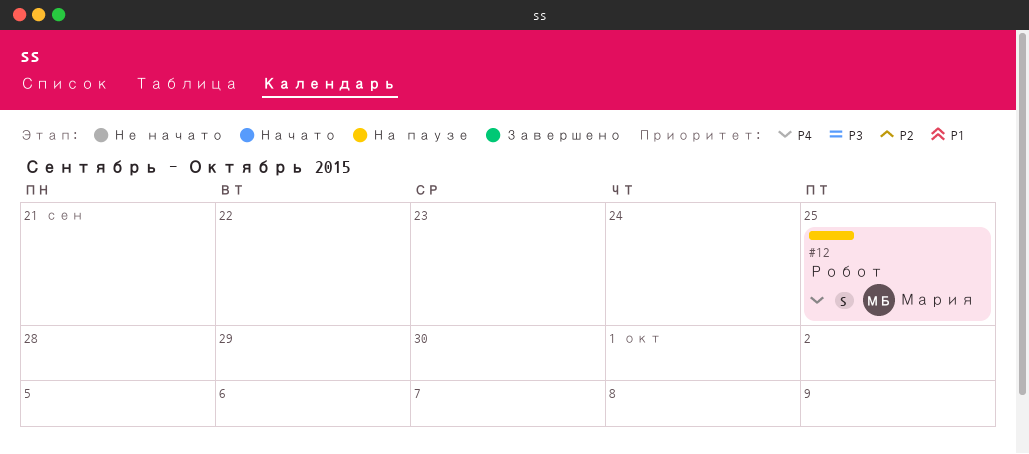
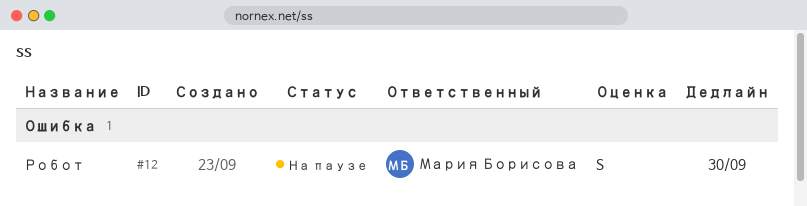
#12, due: Sep 25 -> Sep 30

